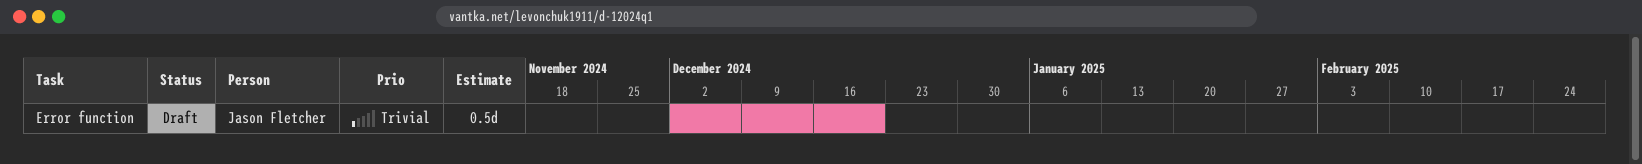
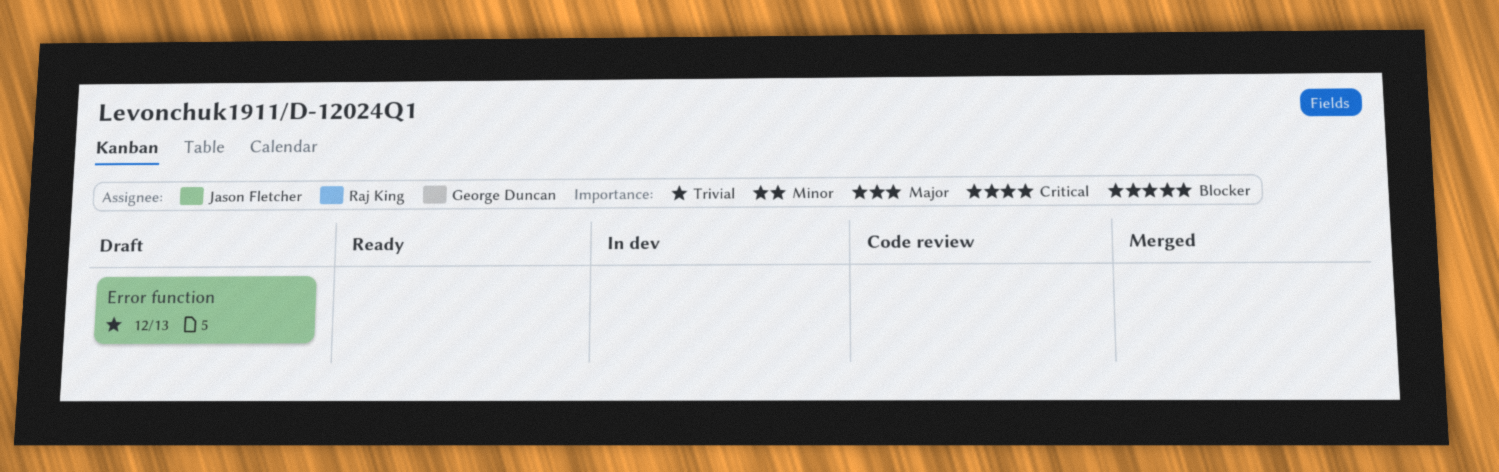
Error function, due: Dec 20 -> Dec 13

